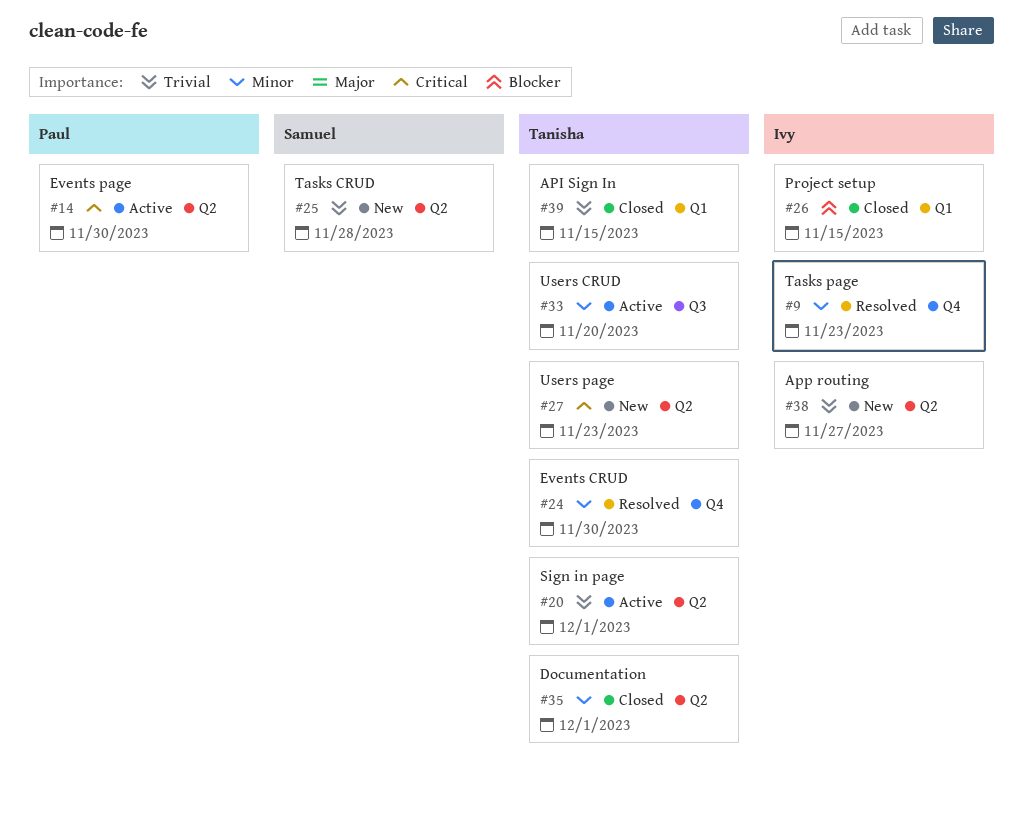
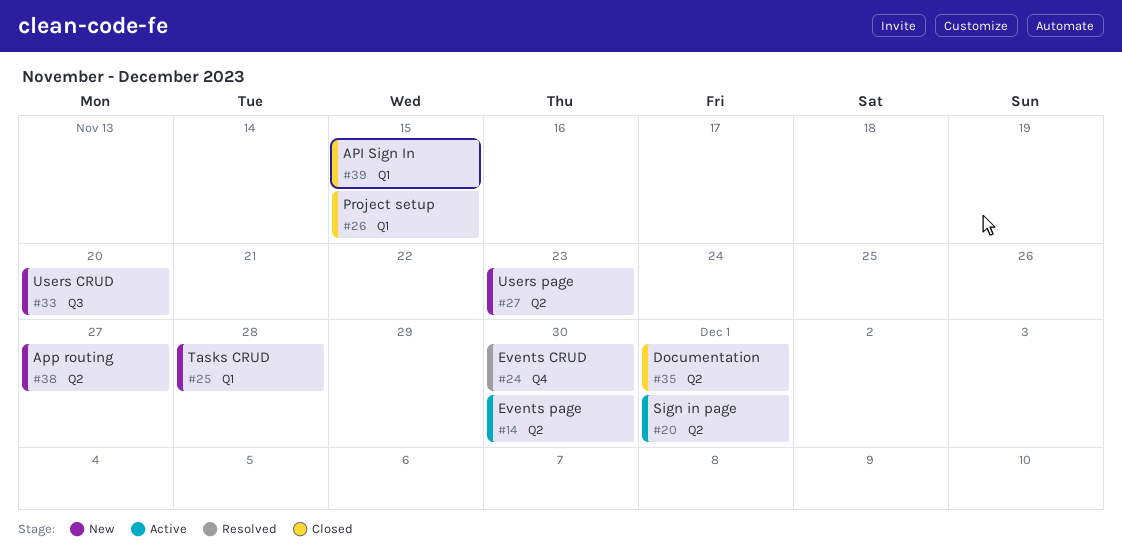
#9: present -> none
#25, label: Q2 -> Q1
#33, status: Active -> New

